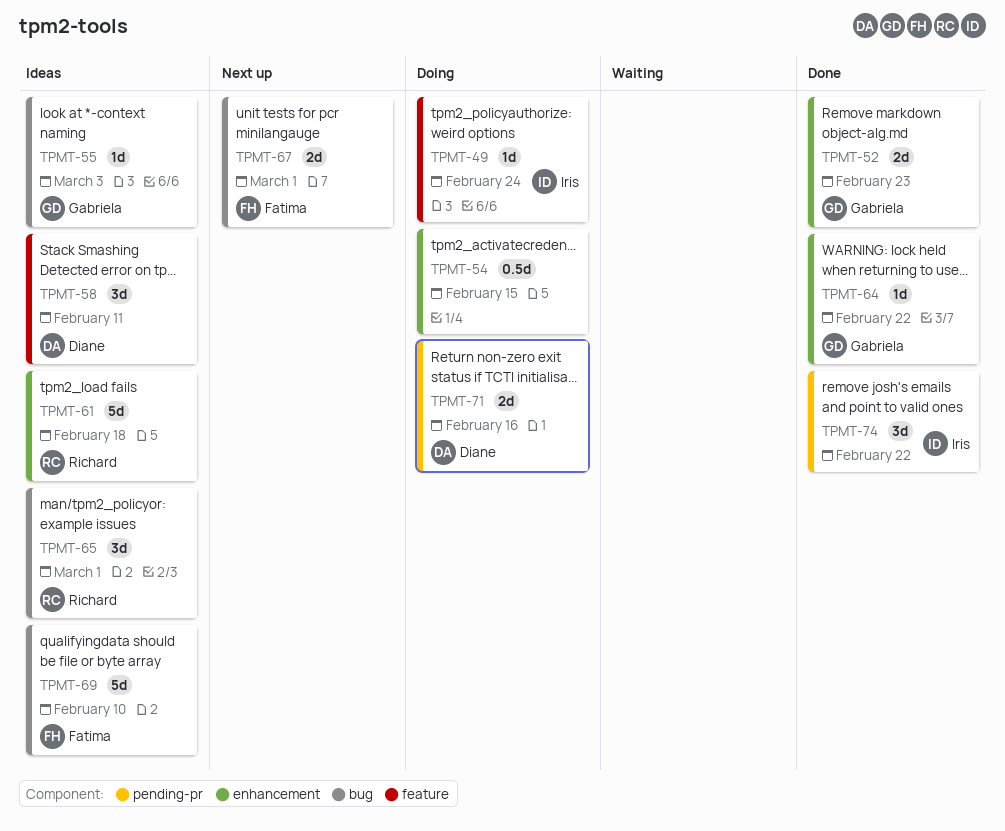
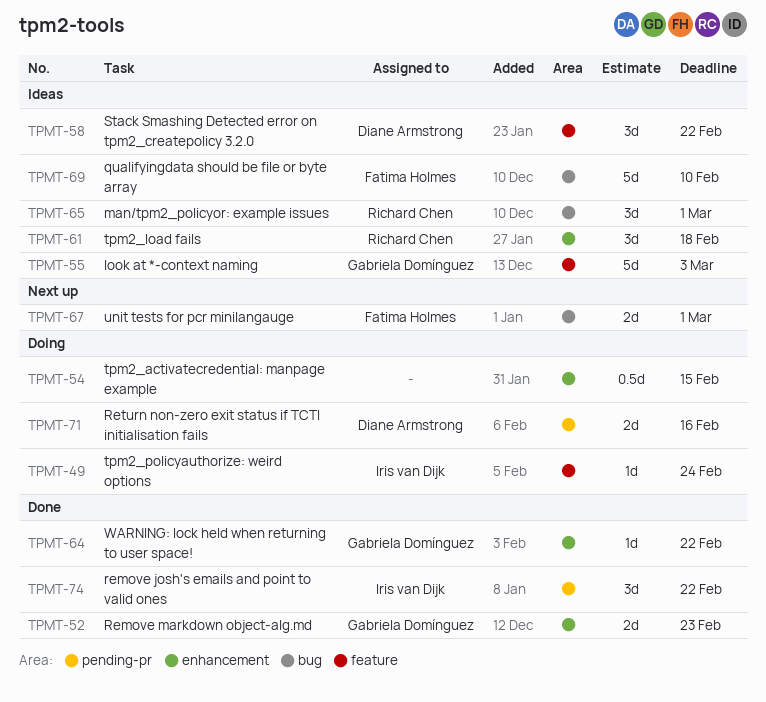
TPMT-55, label: bug -> feature
TPMT-55, estimate: 1d -> 5d
TPMT-58, due: Feb 11 -> Feb 22
TPMT-61, estimate: 5d -> 3d

